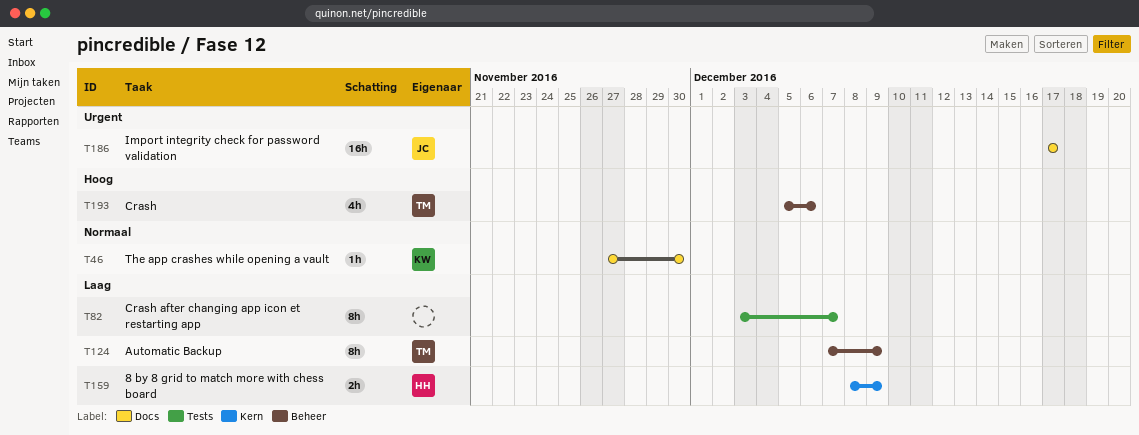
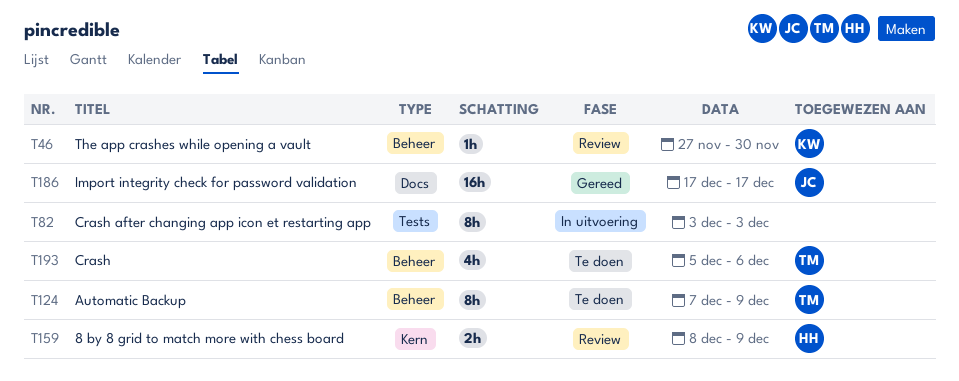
T46, label: Docs -> Beheer
T82, due: Dec 7 -> Dec 3

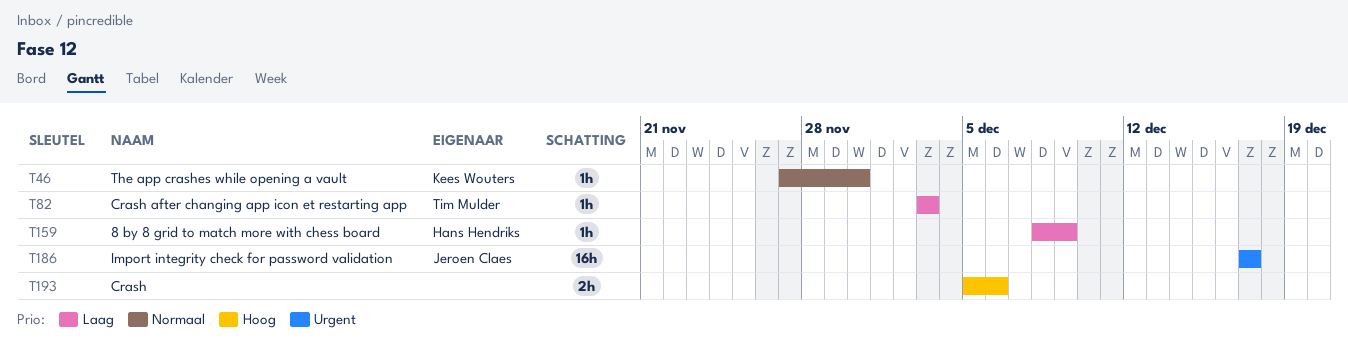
T82, owner: none -> Tim Mulder
T82, estimate: 8h -> 1h
T124: present -> none
T159, estimate: 2h -> 1h
T193, owner: Tim Mulder -> none
T193, estimate: 4h -> 2h

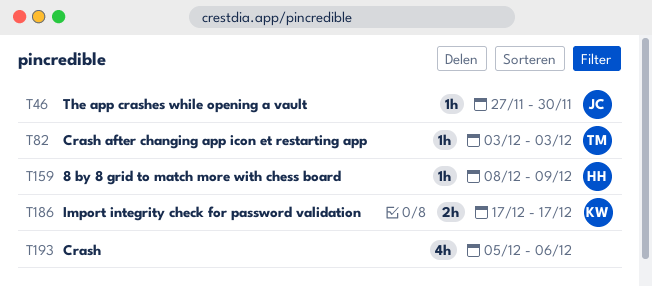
T46, owner: Kees Wouters -> Jeroen Claes
T186, owner: Jeroen Claes -> Kees Wouters
T186, estimate: 16h -> 2h
T193, estimate: 2h -> 4h

